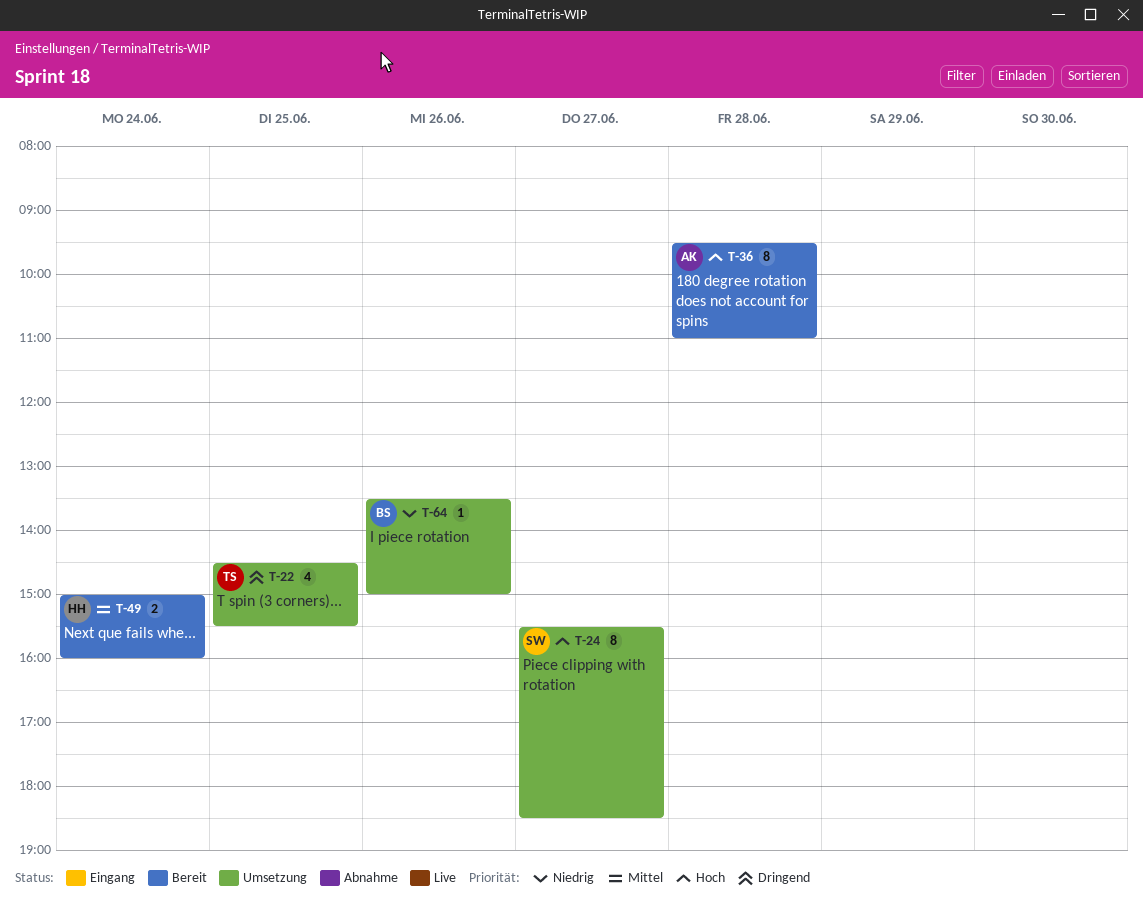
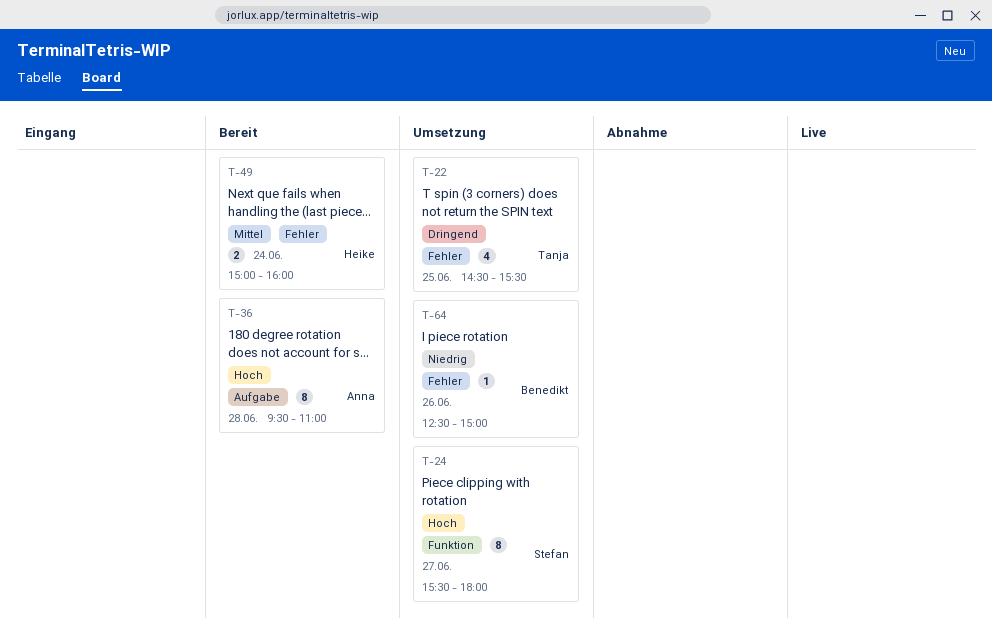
T-24, ends: 18:30 -> 18:00
T-64, begins: 13:30 -> 12:30

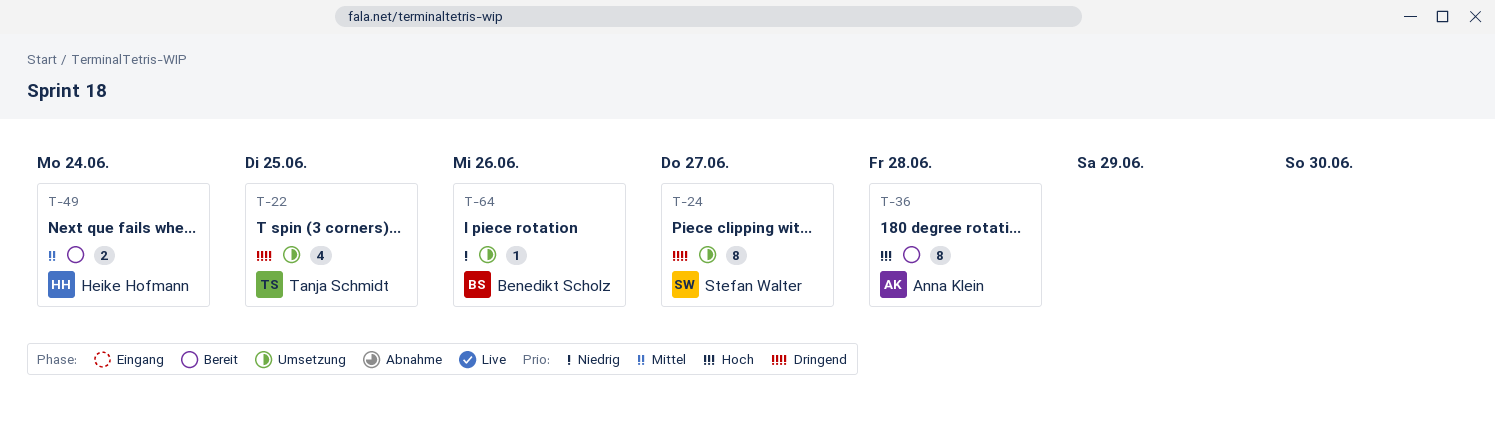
T-24, priority: Hoch -> Dringend

